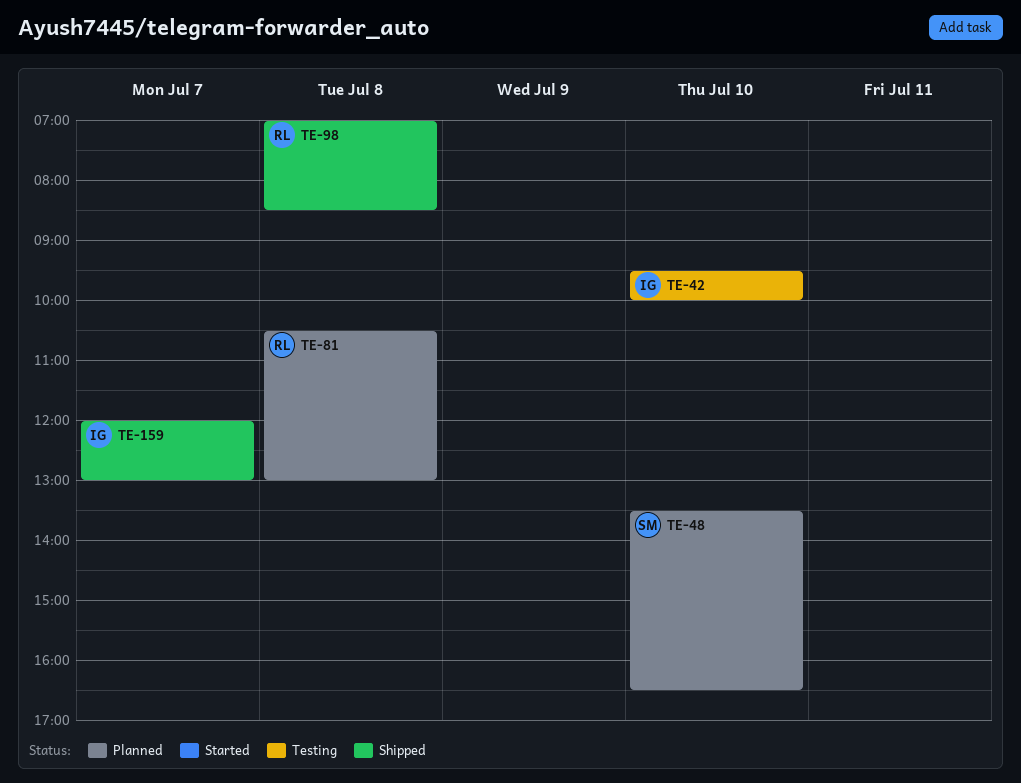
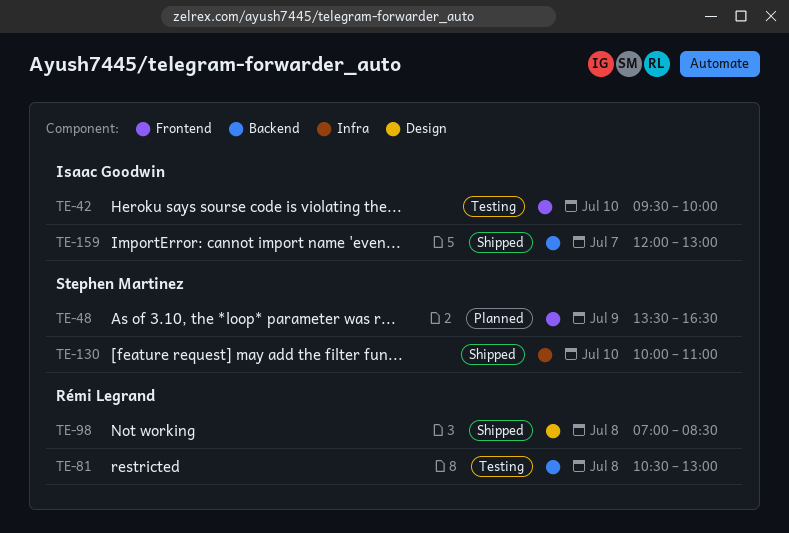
TE-48, day: Jul 10 -> Jul 9
TE-81, status: Planned -> Testing
TE-130: none -> present

